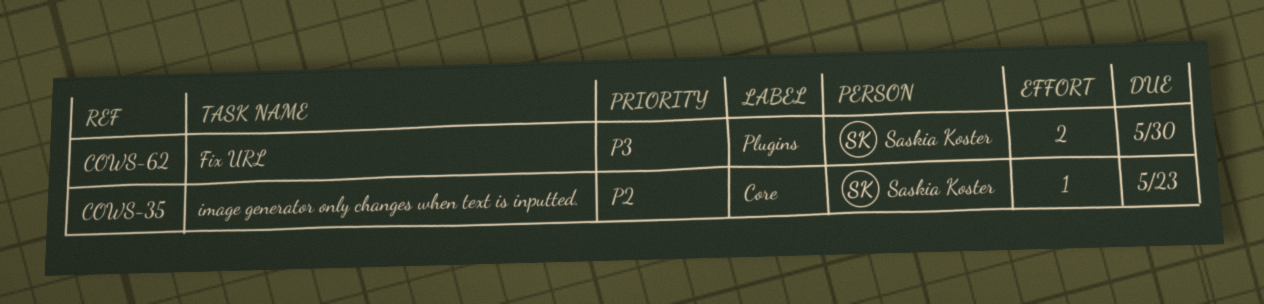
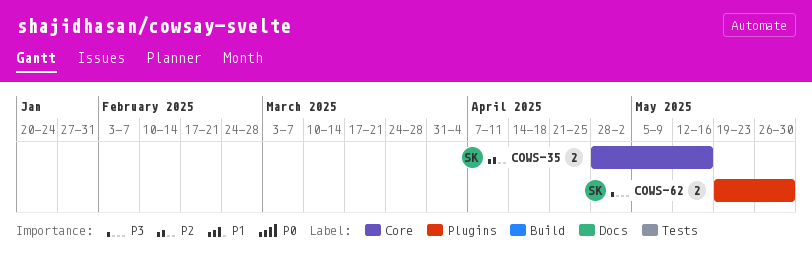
COWS-35, estimate: 1 -> 2
COWS-35, due: May 23 -> May 16

